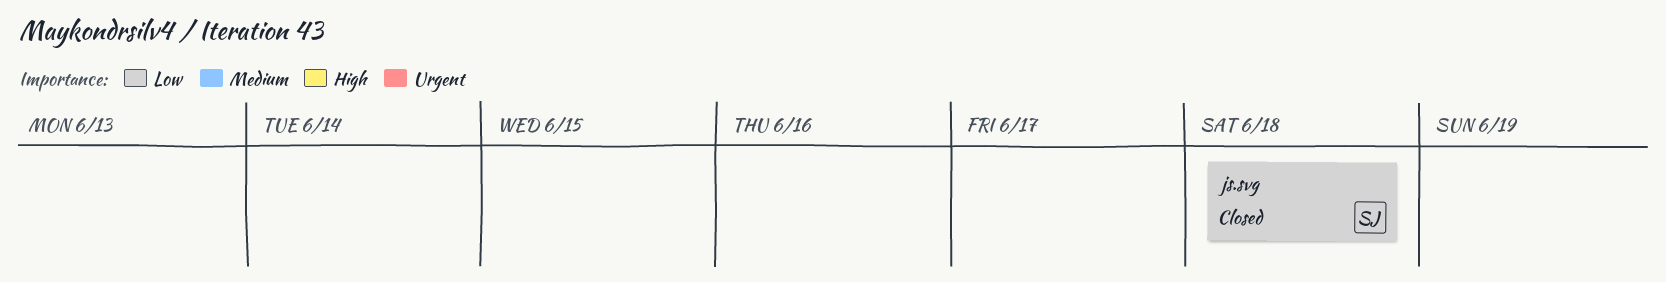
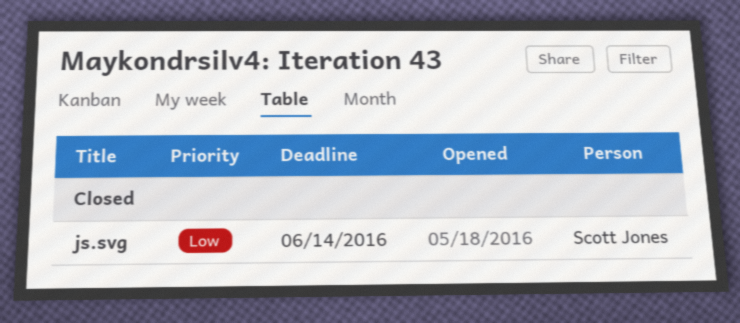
js.svg, due: Jun 18 -> Jun 14

